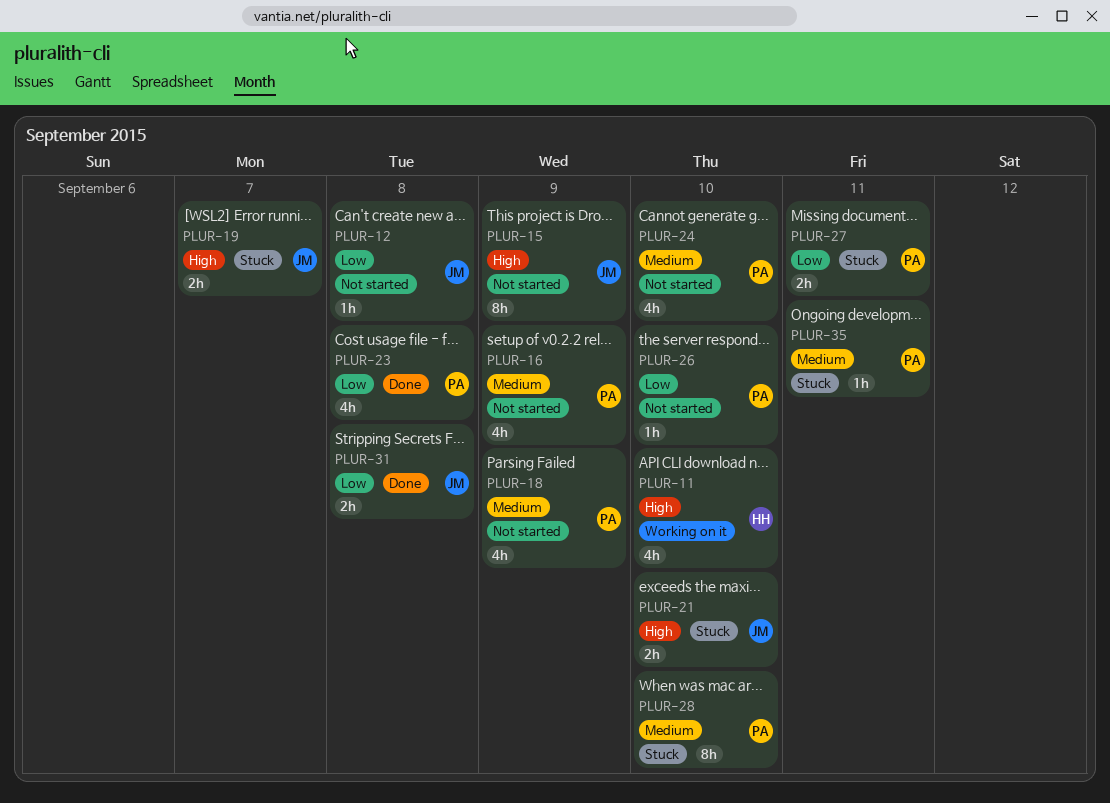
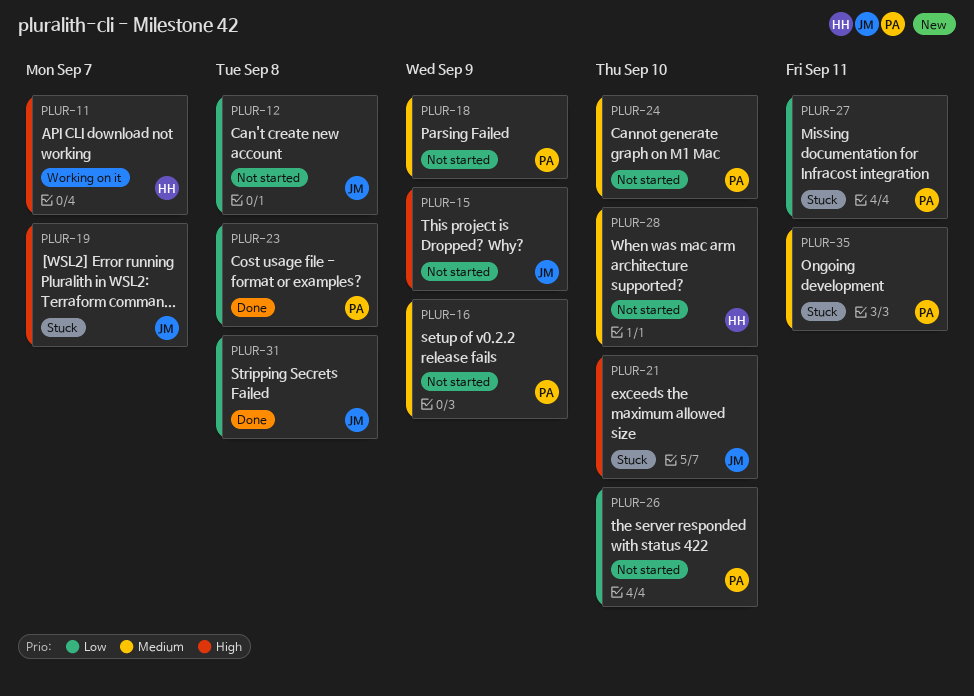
PLUR-11, due: Sep 10 -> Sep 7
PLUR-28, status: Stuck -> Not started
PLUR-28, owner: PA -> HH

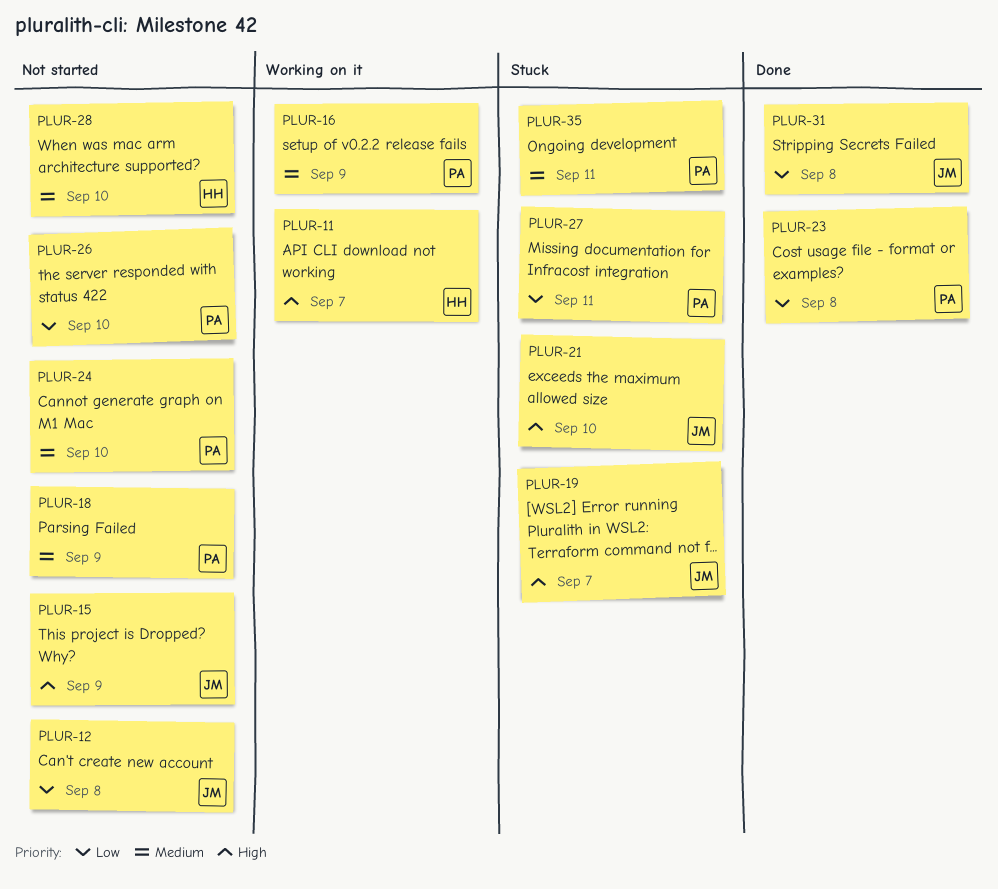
PLUR-16, status: Not started -> Working on it

